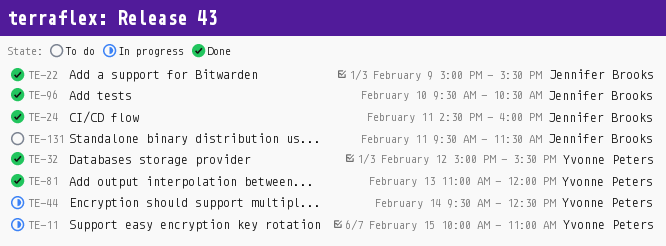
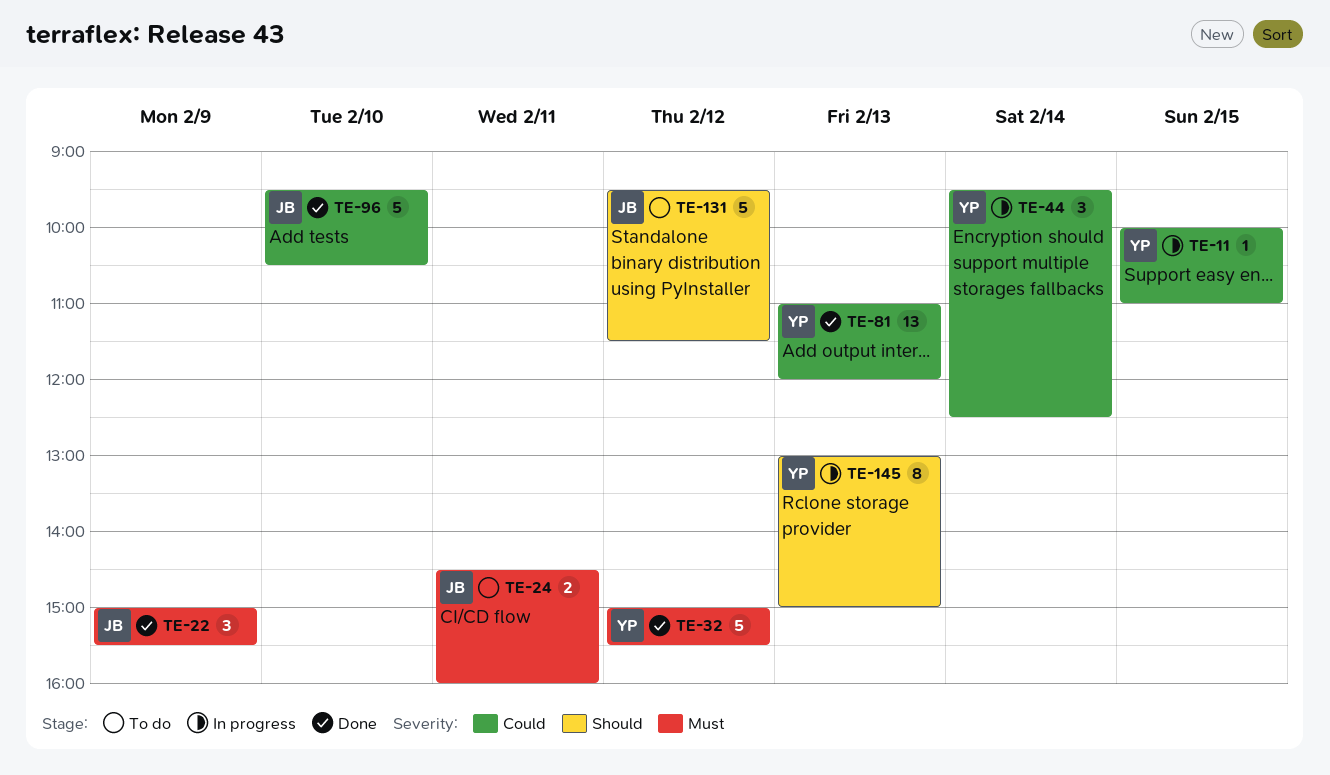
TE-24, status: Done -> To do
TE-131, day: Feb 11 -> Feb 12
TE-145: none -> present

